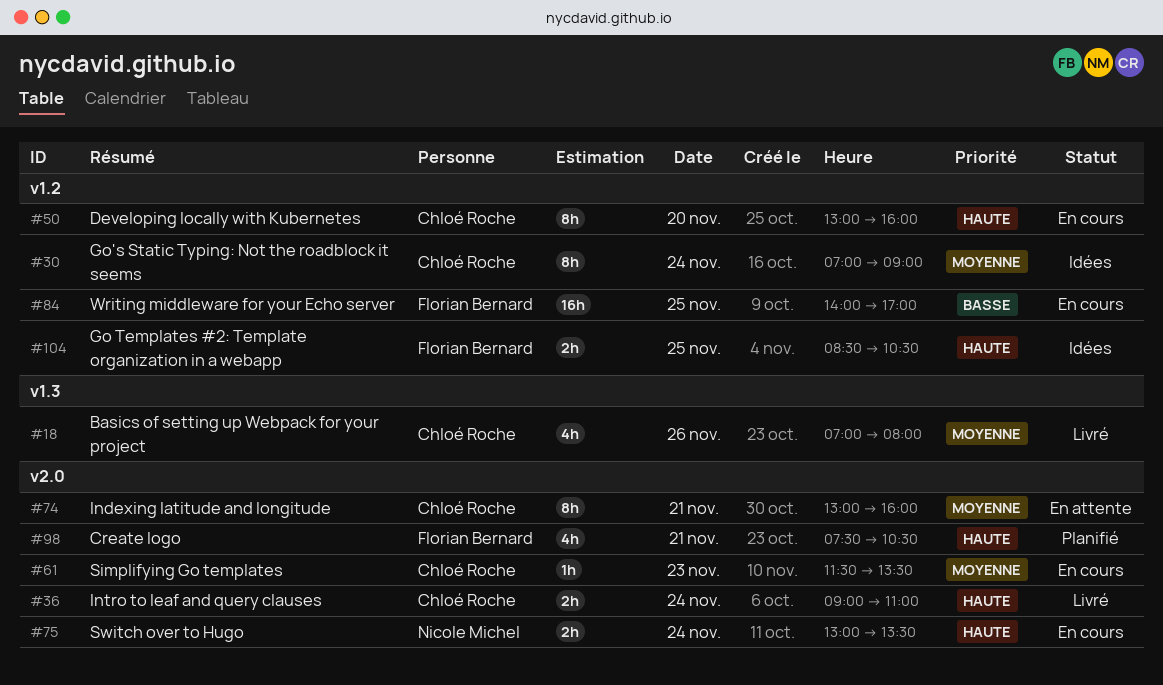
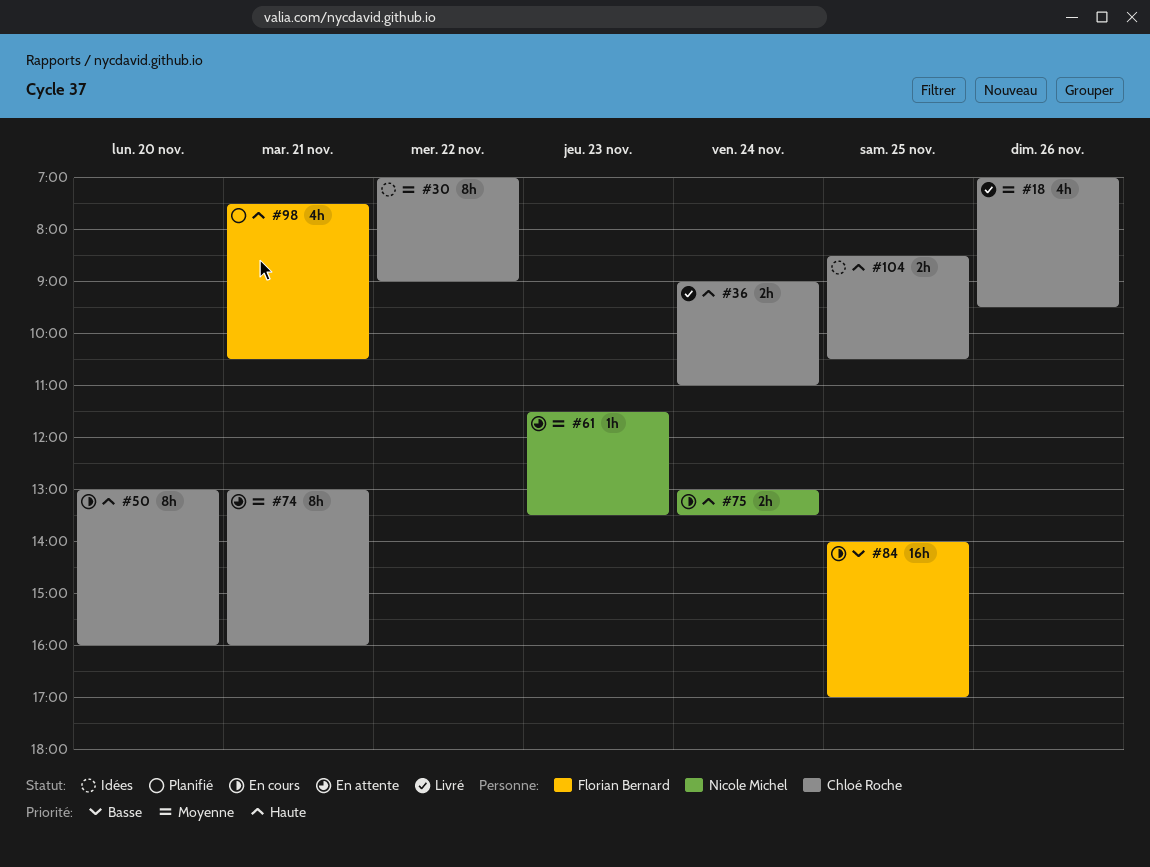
#18, ends: 08:00 -> 09:30
#30, day: Nov 24 -> Nov 22
#61, status: En cours -> En attente
#61, owner: Chloé Roche -> Nicole Michel
#104, owner: Florian Bernard -> Chloé Roche

